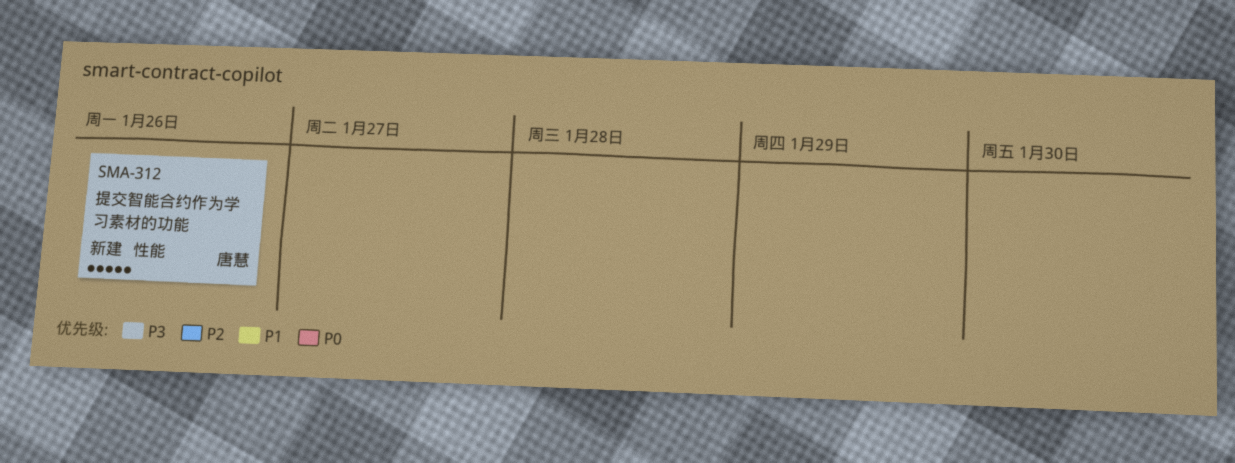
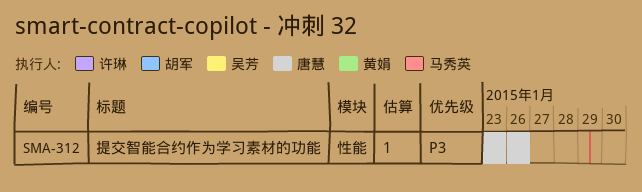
SMA-312, estimate: 5 -> 1

